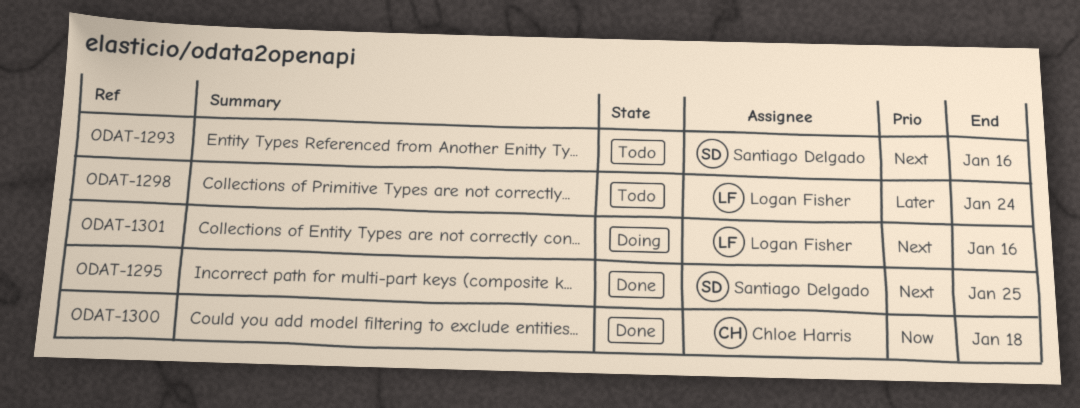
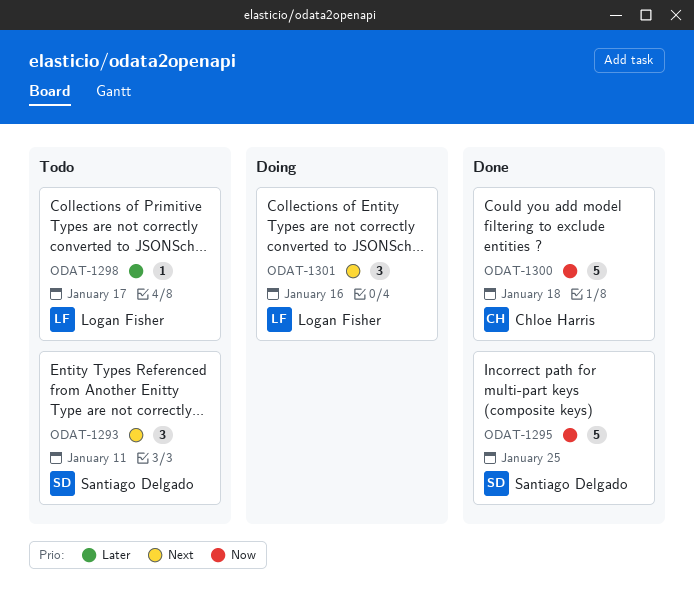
ODAT-1293, due: Jan 16 -> Jan 11
ODAT-1295, priority: Next -> Now
ODAT-1298, due: Jan 24 -> Jan 17

